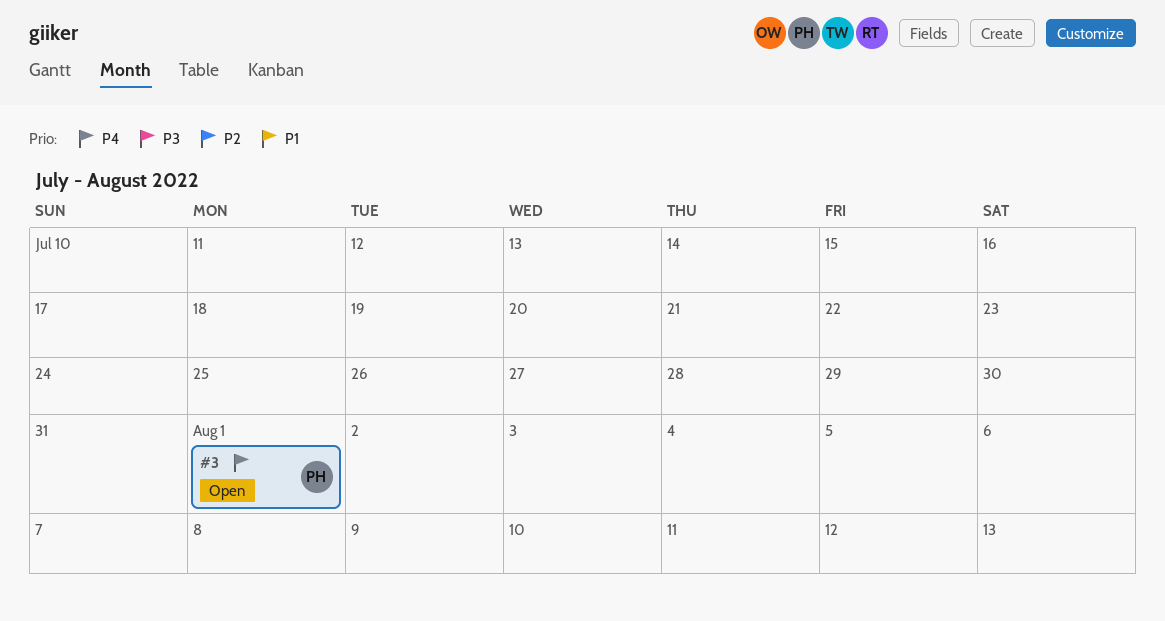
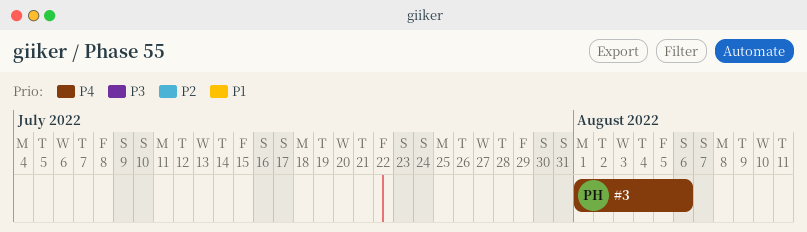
#3, due: Aug 1 -> Aug 6

